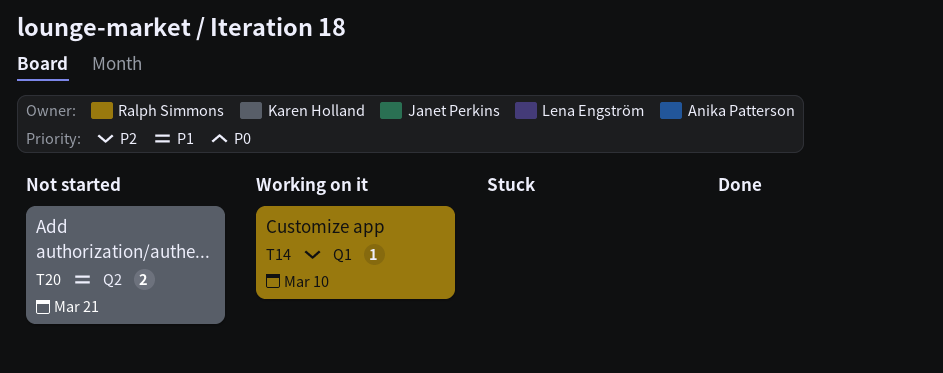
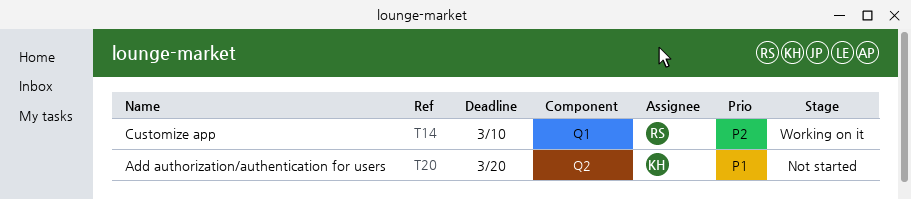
T20, due: Mar 21 -> Mar 20

